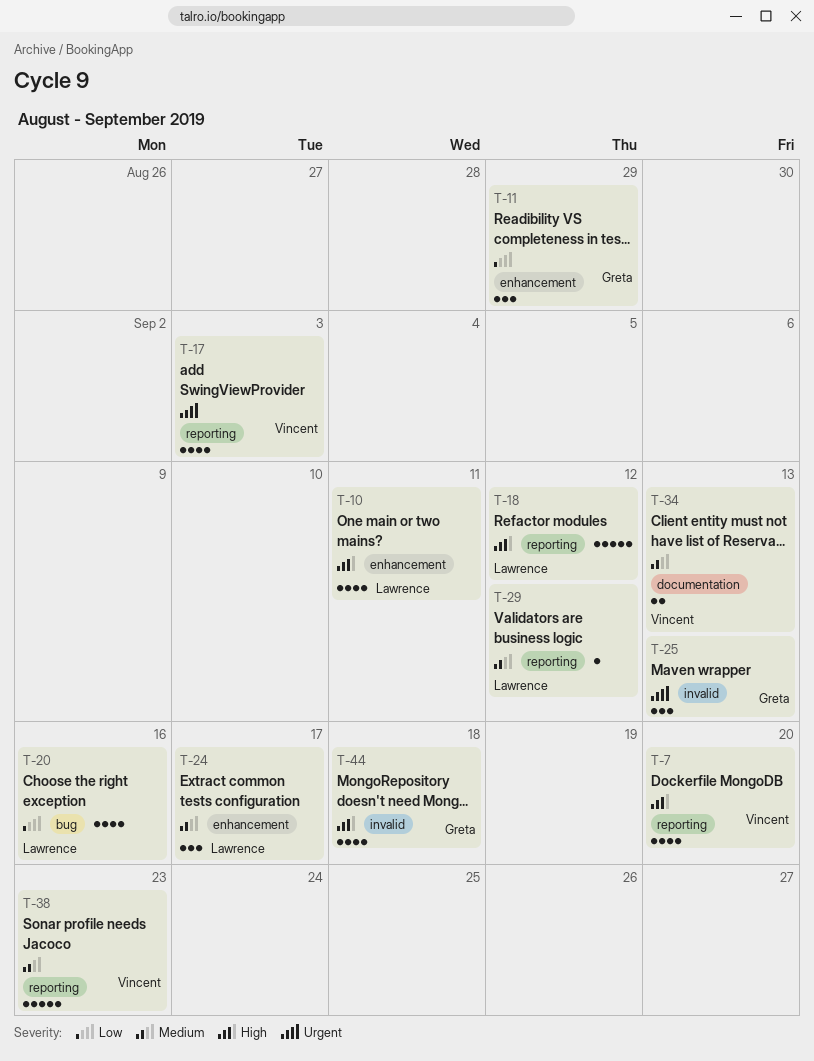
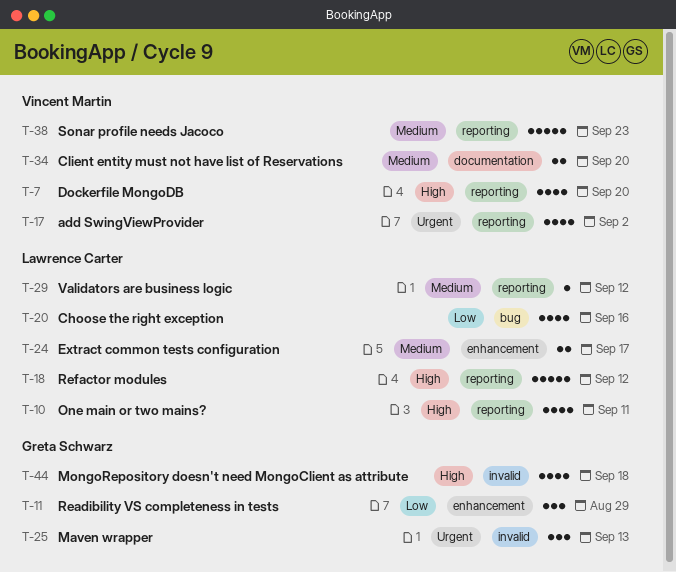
T-10, label: enhancement -> reporting
T-17, due: Sep 3 -> Sep 2
T-24, estimate: 3 -> 2
T-34, due: Sep 13 -> Sep 20

